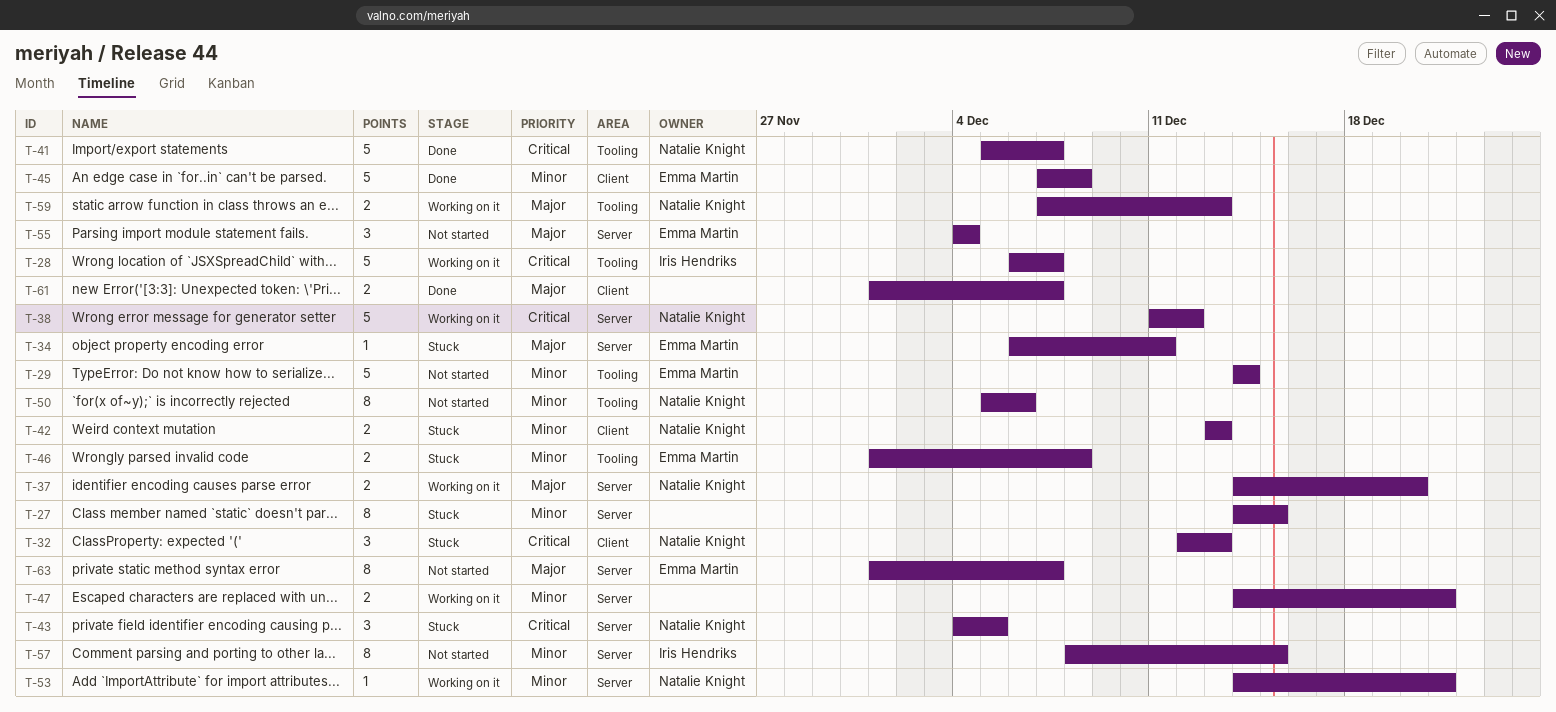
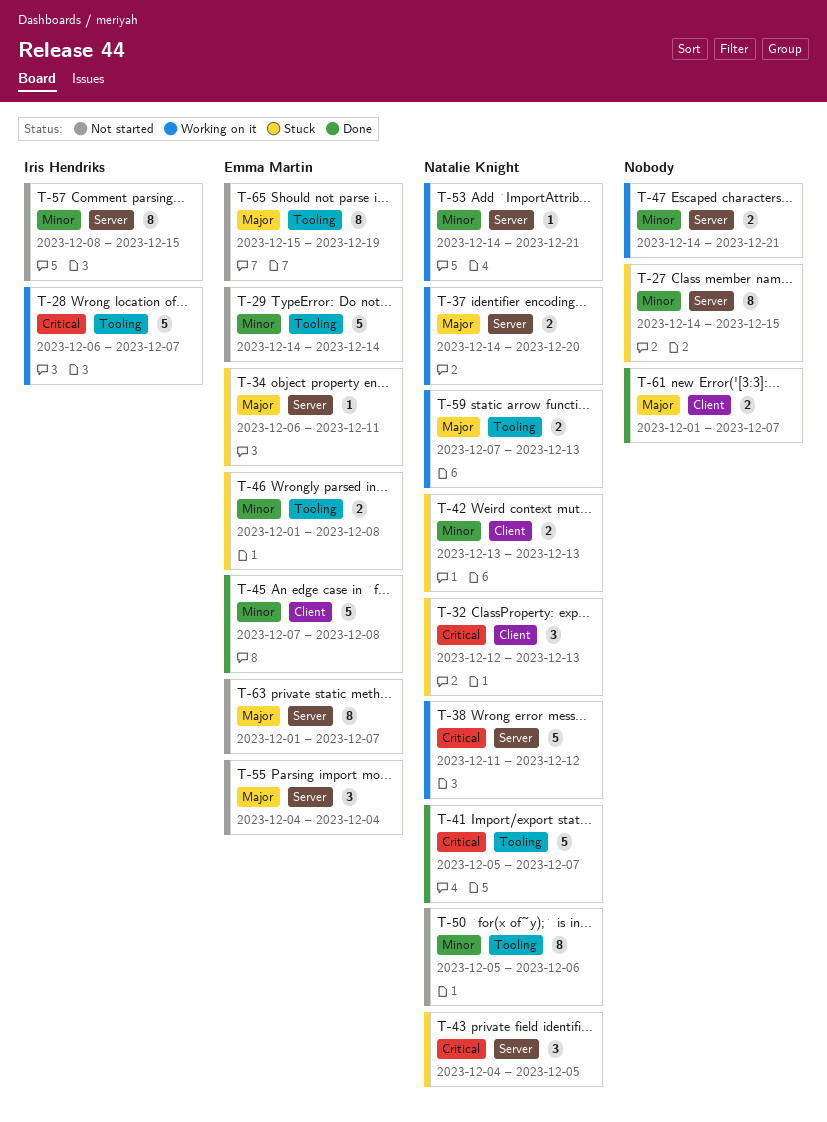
T-65: none -> present

